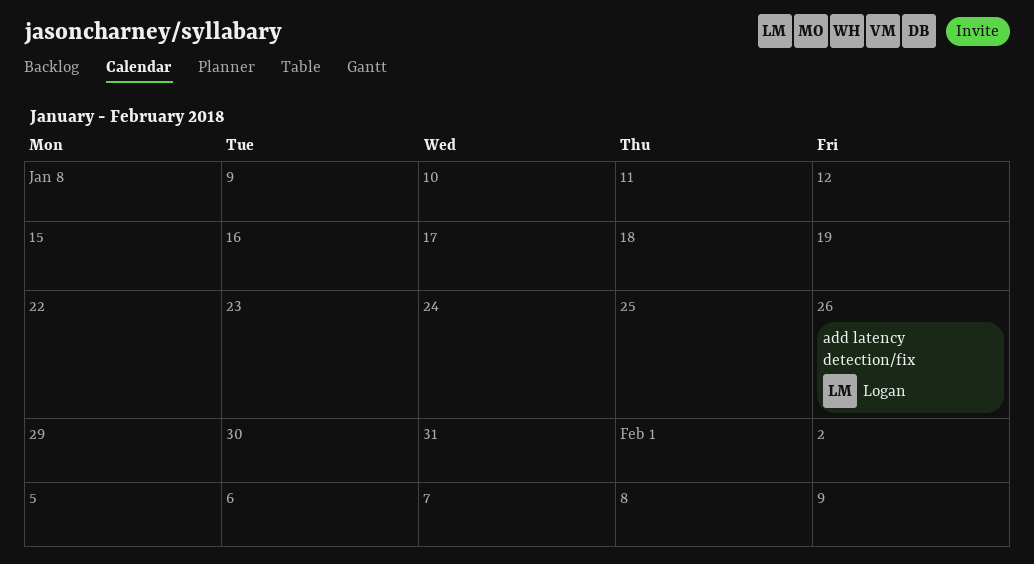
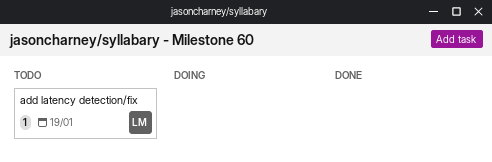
add latency detection/fix, due: Jan 26 -> Jan 19

